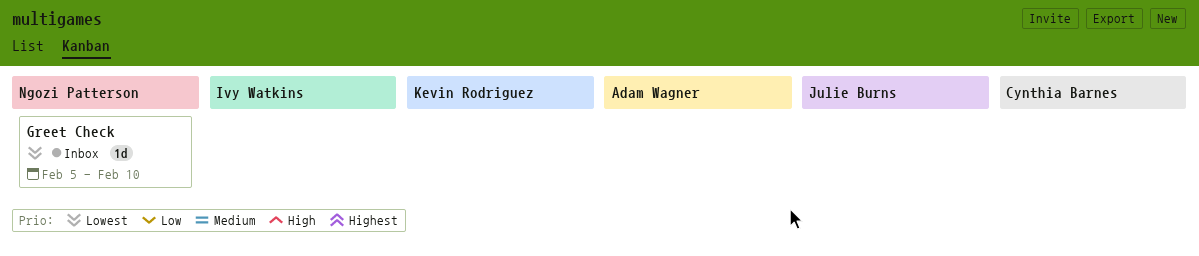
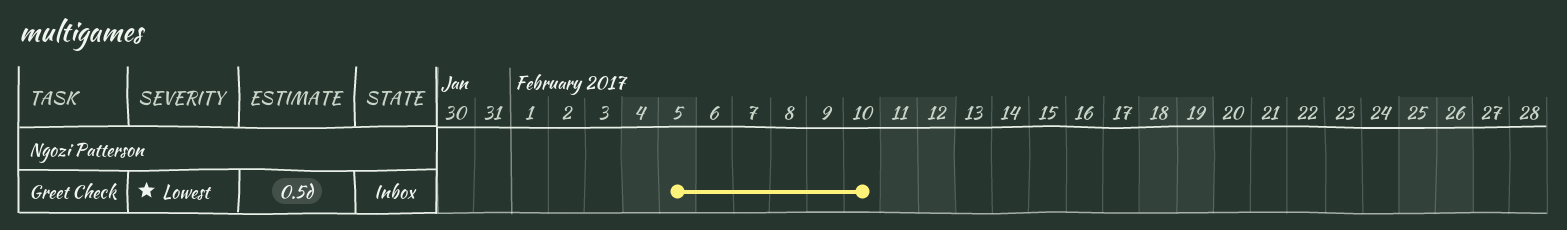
Greet Check, estimate: 1d -> 0.5d

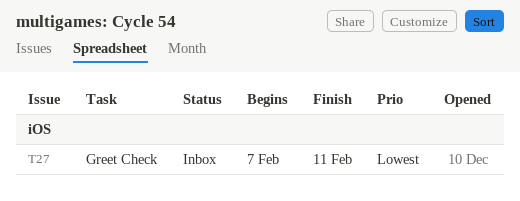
Greet Check, start: Feb 5 -> Feb 7
Greet Check, due: Feb 10 -> Feb 11

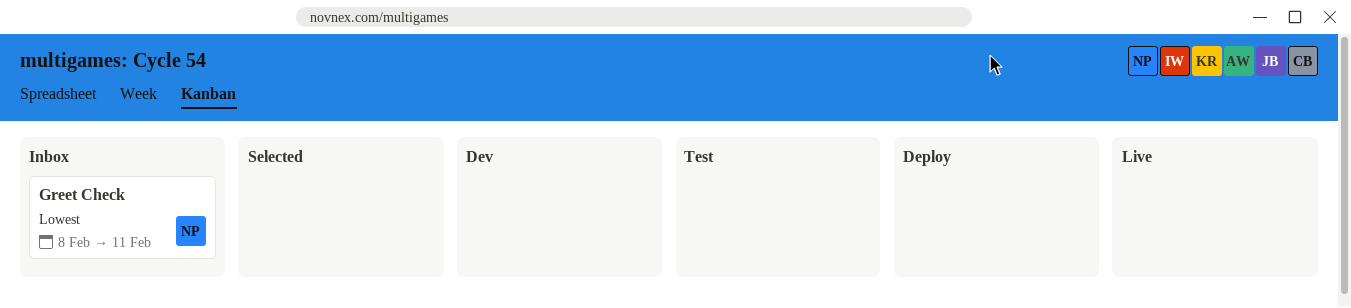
Greet Check, start: Feb 7 -> Feb 8

